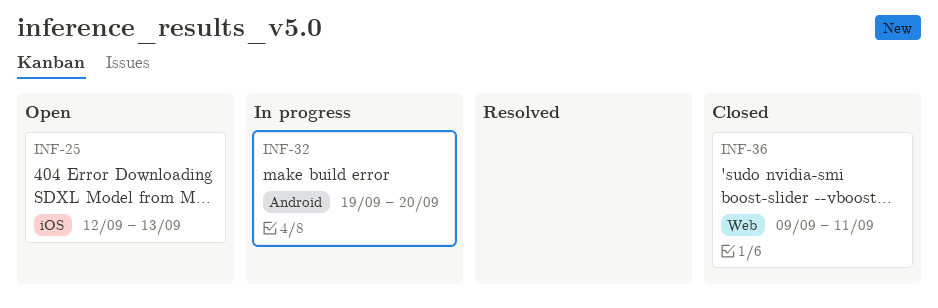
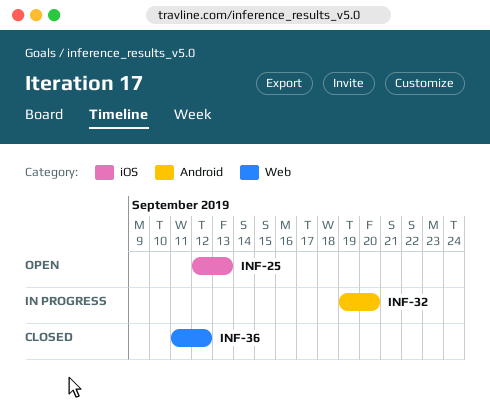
INF-36, start: Sep 9 -> Sep 11
INF-36, due: Sep 11 -> Sep 12

